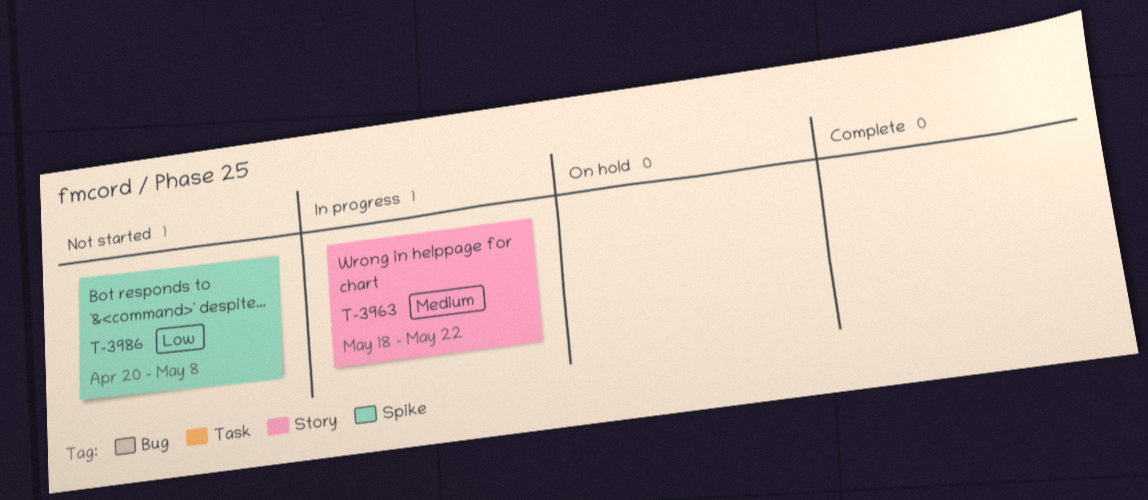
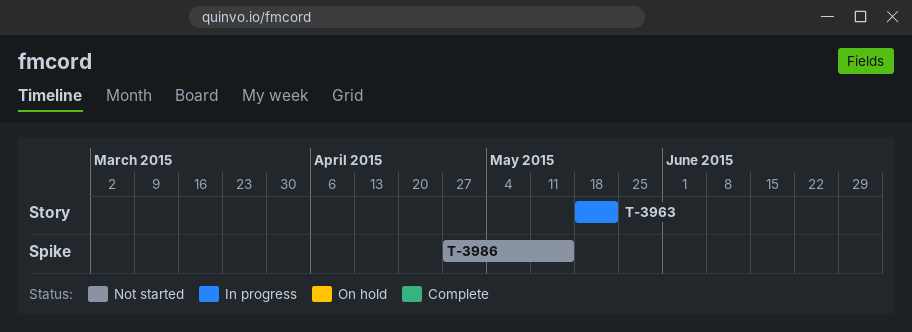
T-3986, start: Apr 20 -> Apr 27
T-3986, due: May 8 -> May 15

